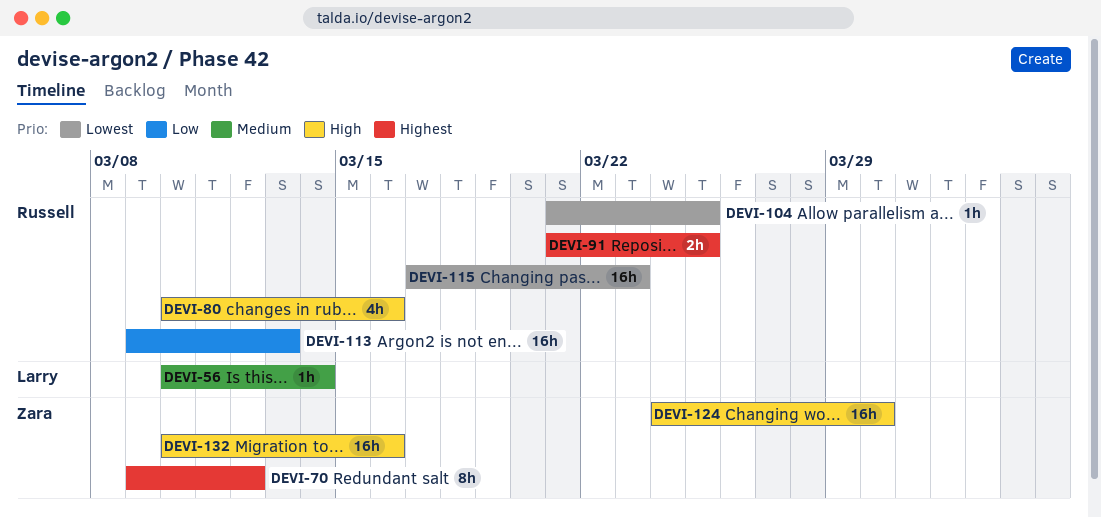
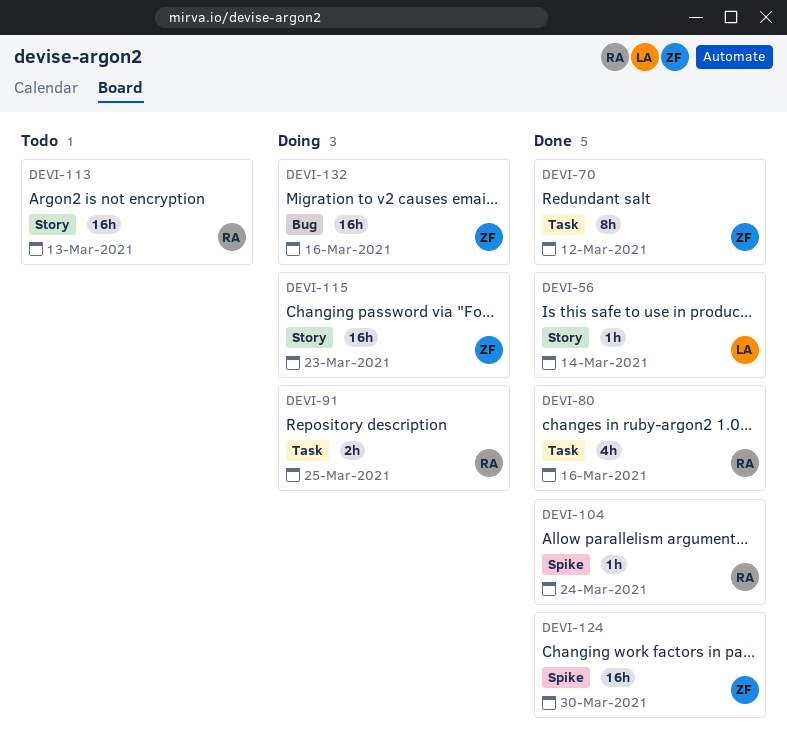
DEVI-104, due: Mar 25 -> Mar 24
DEVI-115, owner: Russell -> Zara

